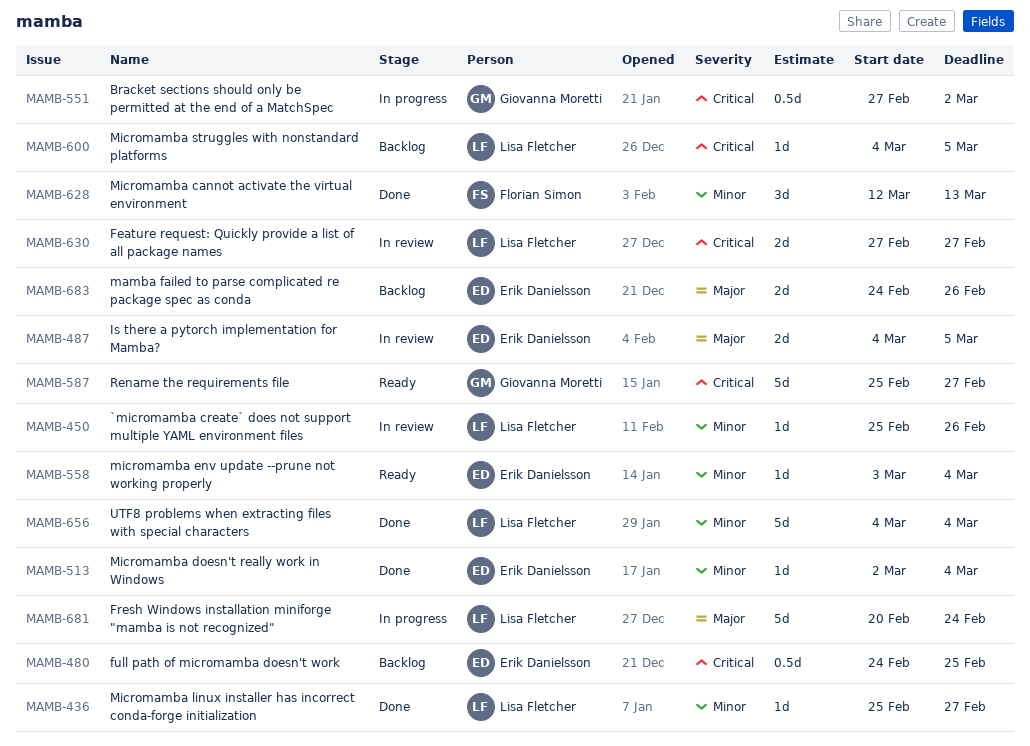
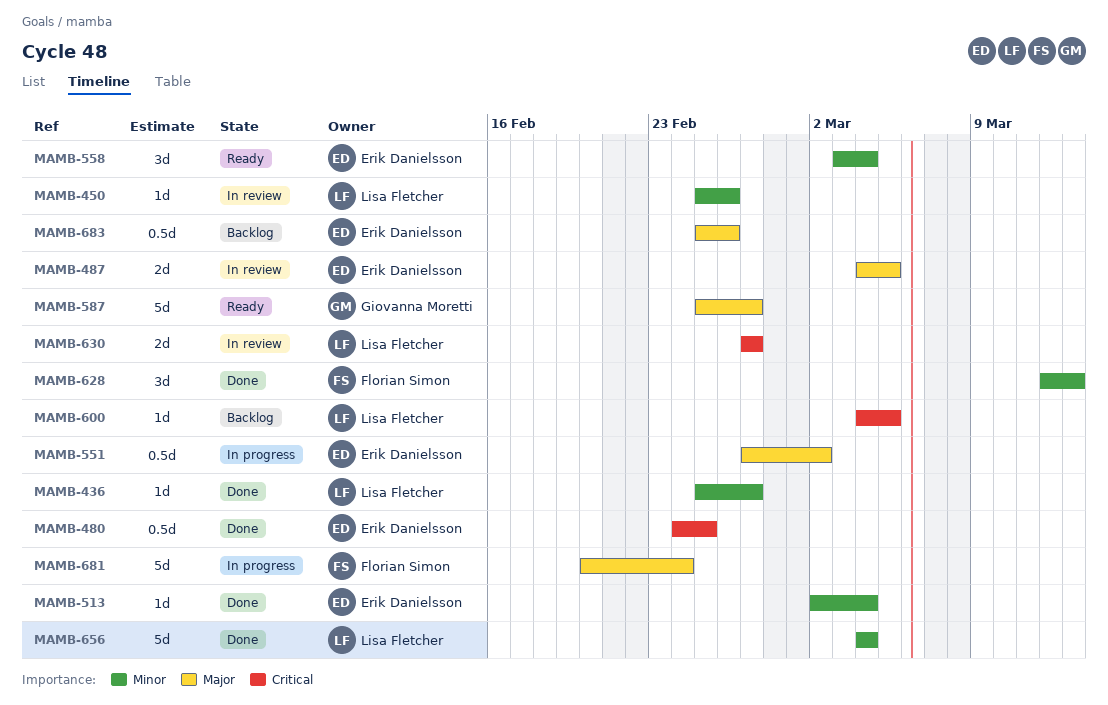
MAMB-480, status: Backlog -> Done
MAMB-551, owner: Giovanna Moretti -> Erik Danielsson
MAMB-551, priority: Critical -> Major
MAMB-558, estimate: 1d -> 3d
MAMB-587, priority: Critical -> Major
MAMB-681, owner: Lisa Fletcher -> Florian Simon
MAMB-683, estimate: 2d -> 0.5d
MAMB-683, start: Feb 24 -> Feb 25

